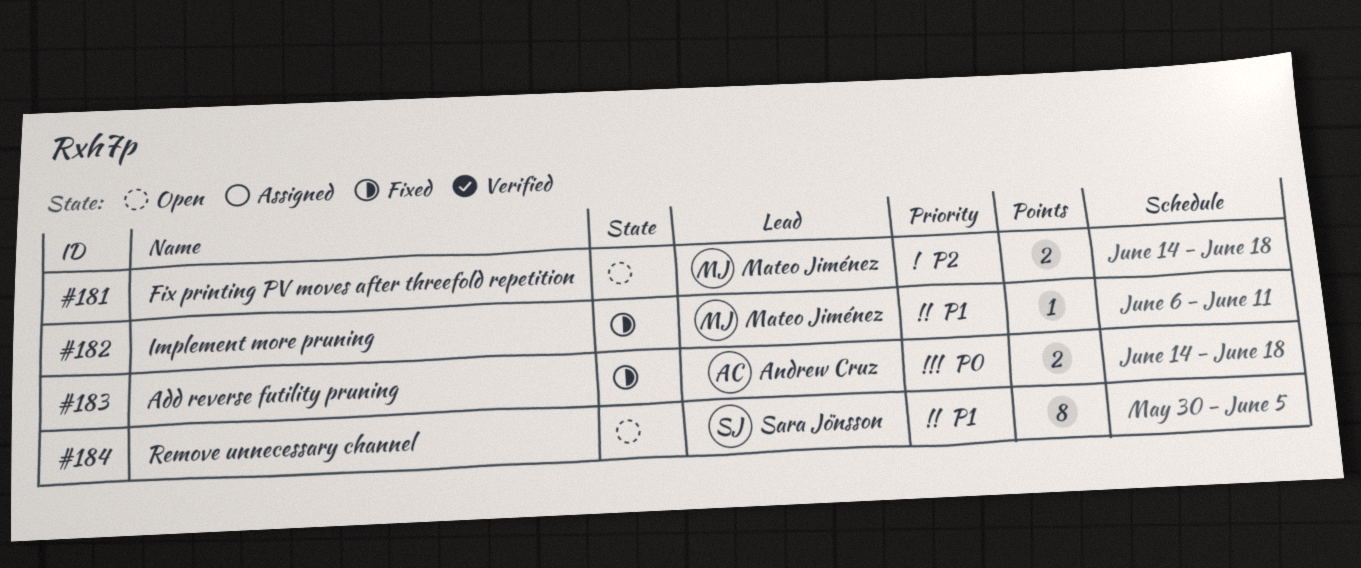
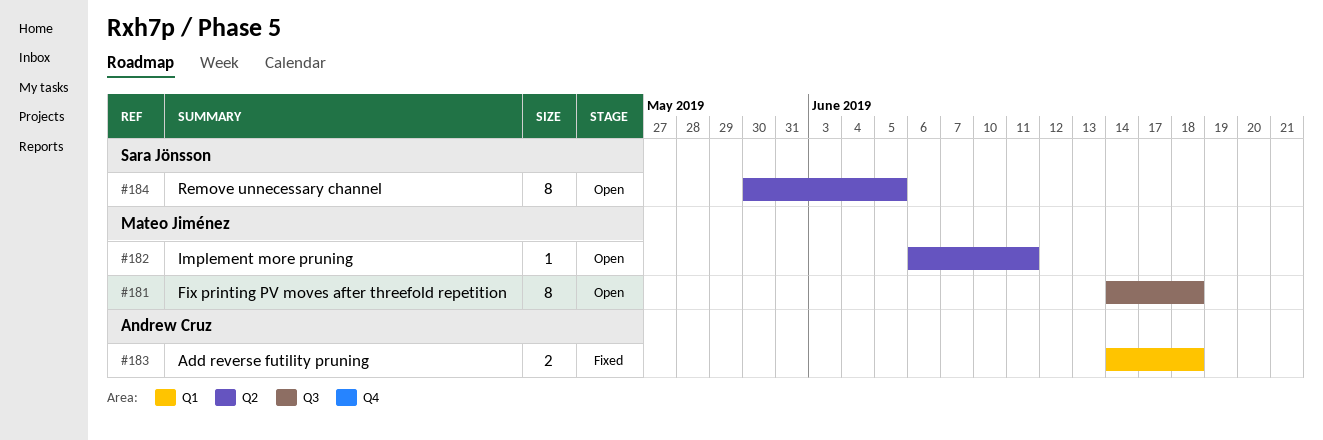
#181, estimate: 2 -> 8
#182, status: Fixed -> Open

